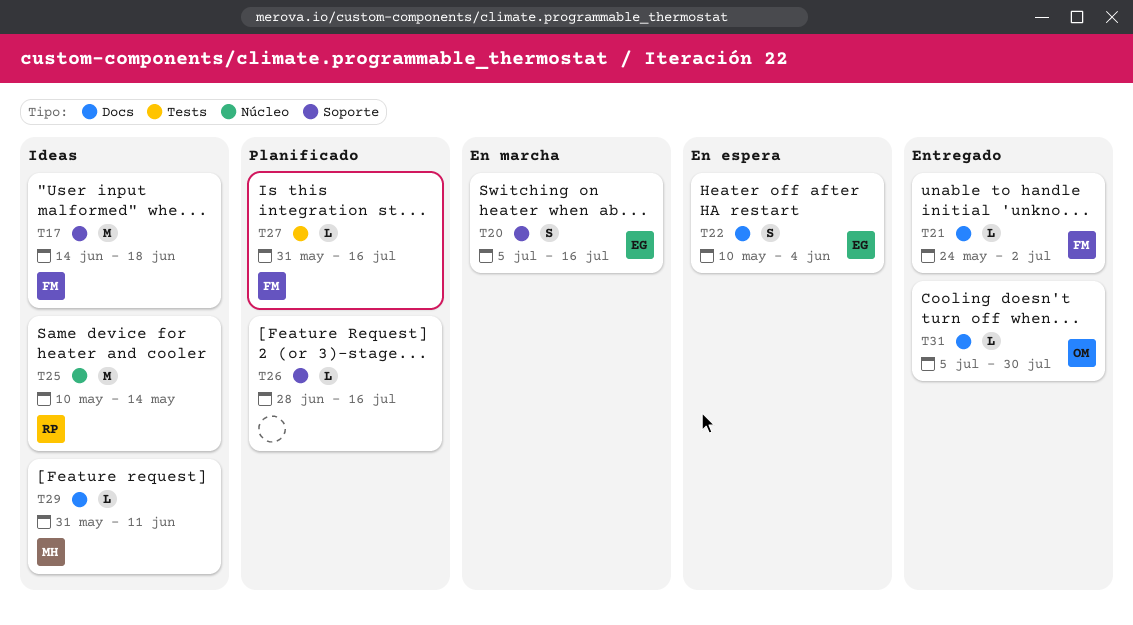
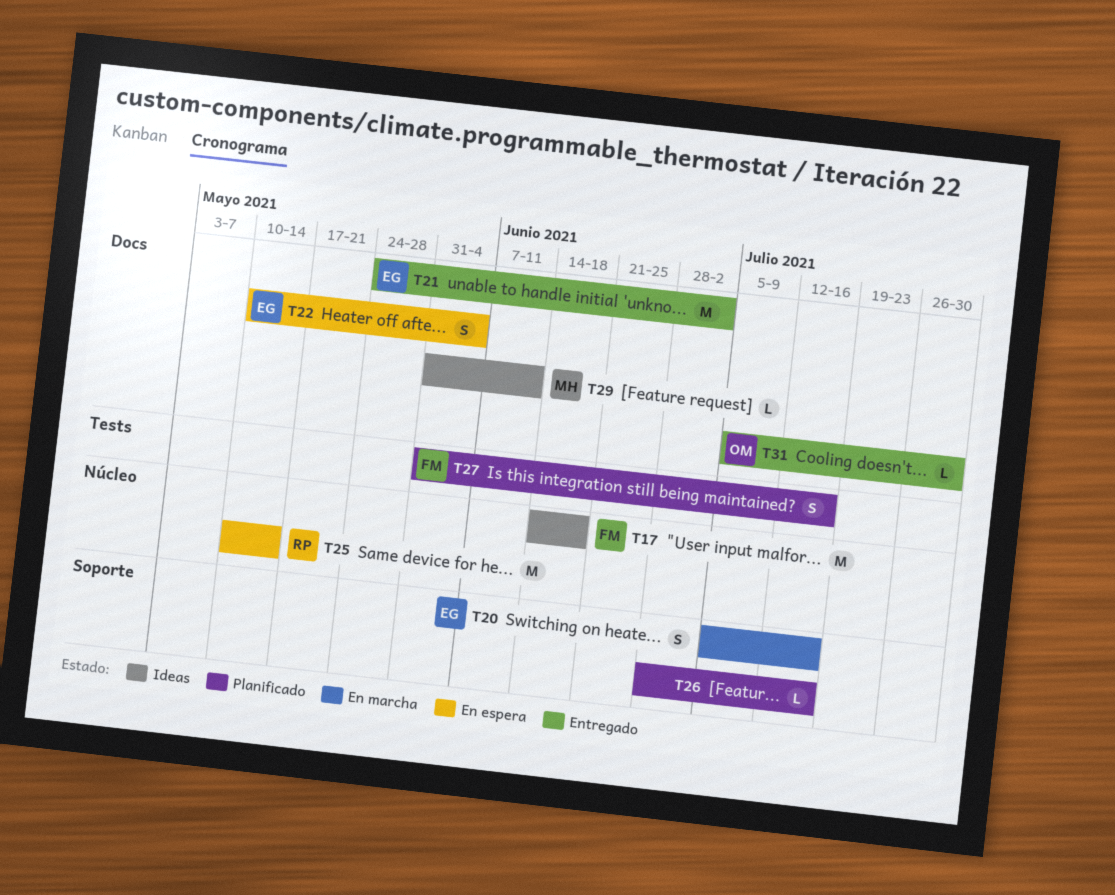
T17, label: Soporte -> Núcleo
T21, owner: FM -> EG
T21, estimate: L -> M
T25, status: Ideas -> En espera
T27, estimate: L -> S

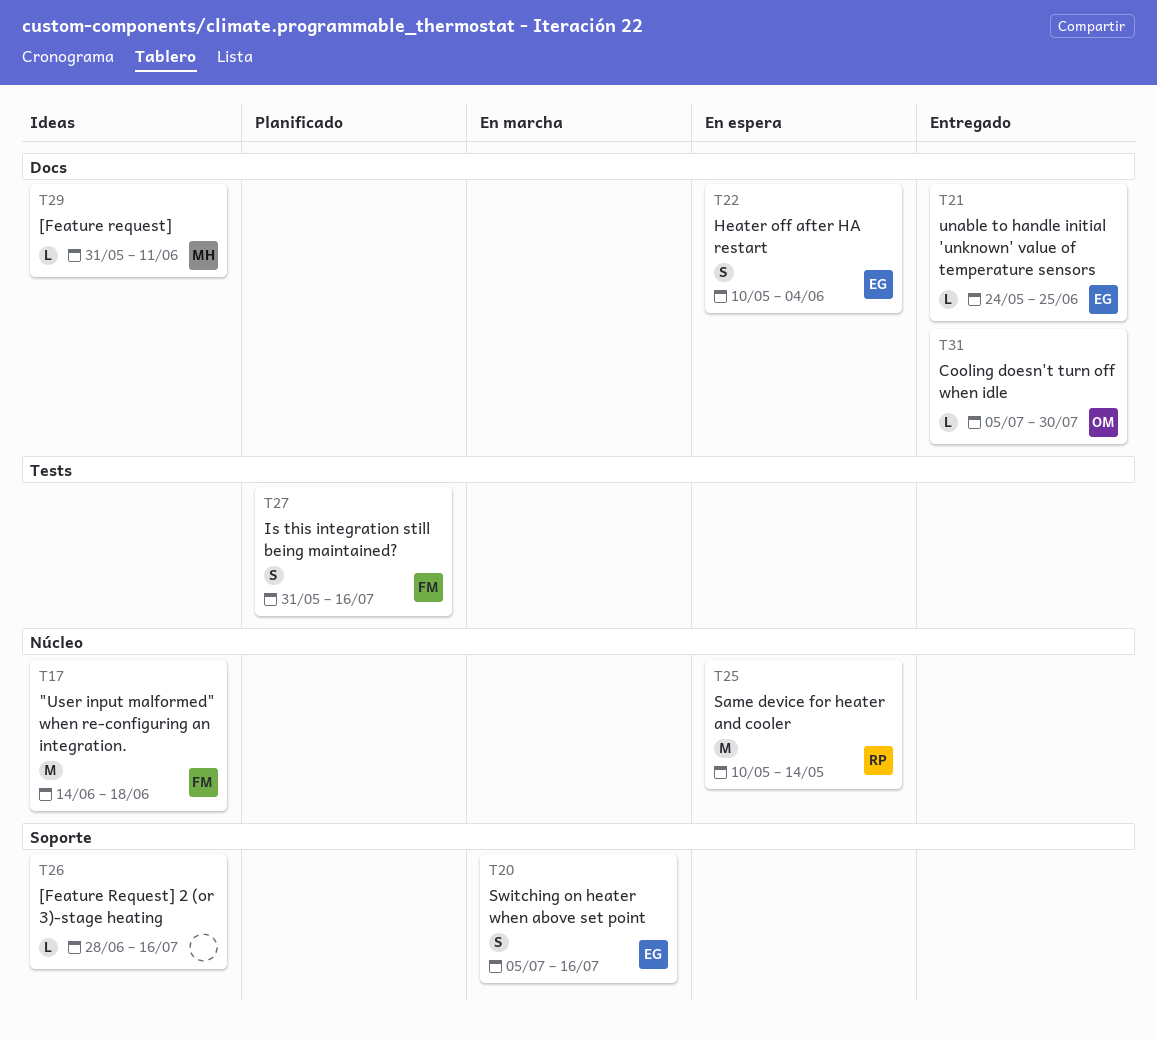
T21, estimate: M -> L
T21, due: Jul 2 -> Jun 25
T26, status: Planificado -> Ideas

